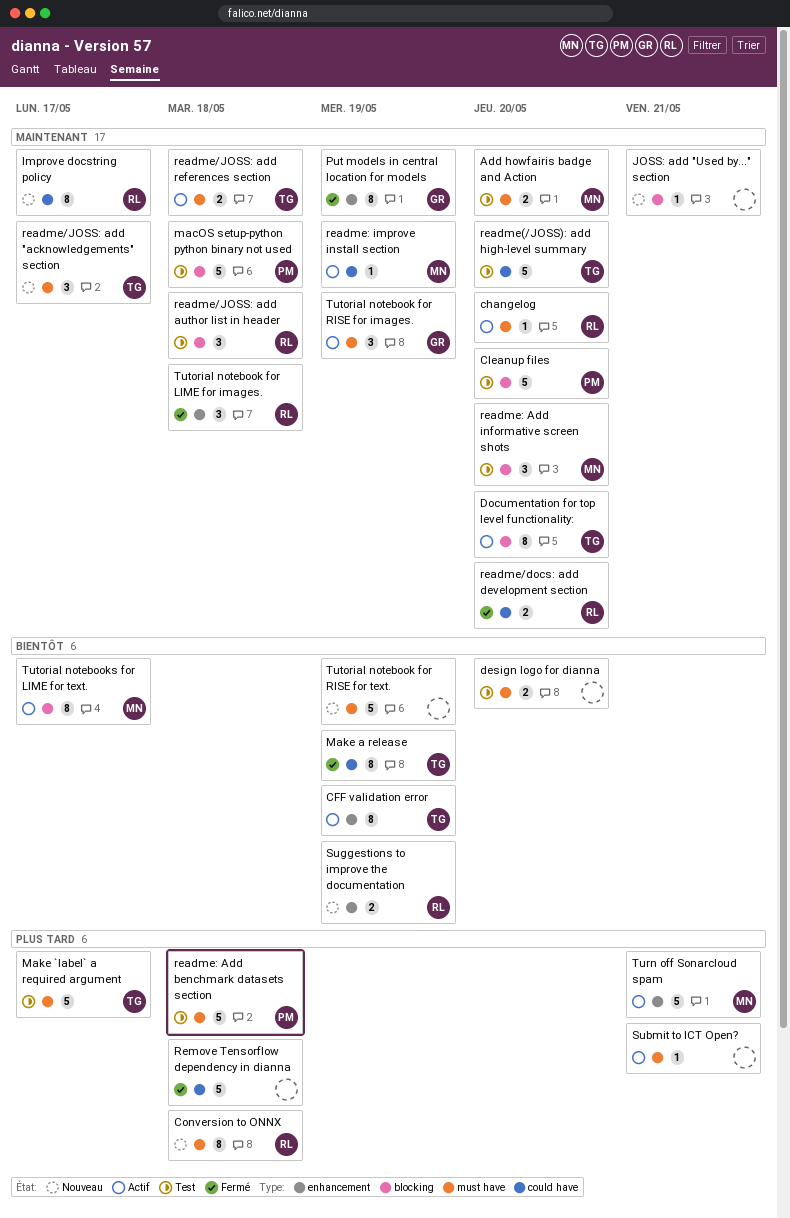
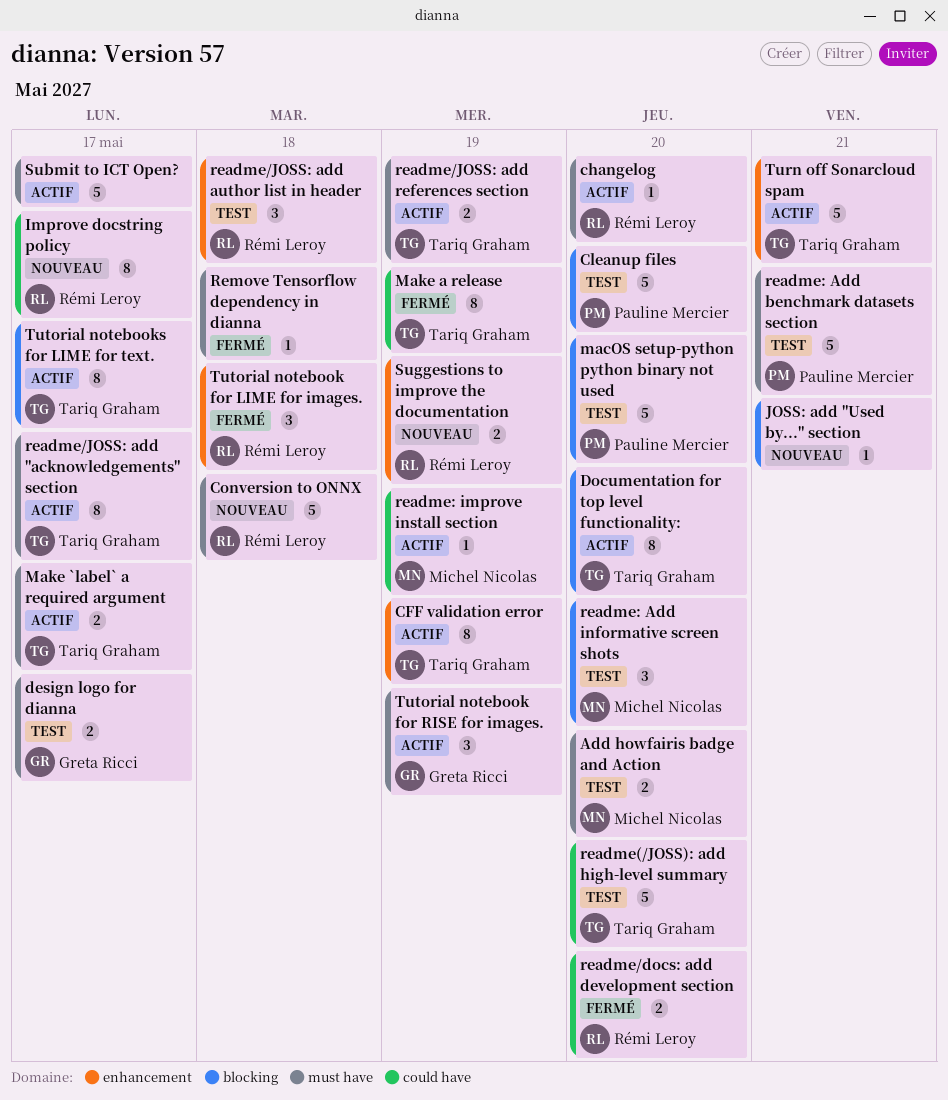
Conversion to ONNX, estimate: 8 -> 5
design logo for dianna, owner: none -> Greta Ricci
design logo for dianna, due: May 20 -> May 17
macOS setup-python python binary not used, due: May 18 -> May 20
Make `label` a required argument, status: Test -> Actif
Make `label` a required argument, estimate: 5 -> 2
Put models in central location for models: present -> none
readme/JOSS: add "acknowledgements" section, status: Nouveau -> Actif
readme/JOSS: add "acknowledgements" section, estimate: 3 -> 8
readme/JOSS: add author list in header, label: blocking -> enhancement
readme/JOSS: add references section, due: May 18 -> May 19
readme: Add benchmark datasets section, due: May 18 -> May 21
Remove Tensorflow dependency in dianna, label: could have -> must have
Remove Tensorflow dependency in dianna, estimate: 5 -> 1
Submit to ICT Open?, estimate: 1 -> 5
Submit to ICT Open?, due: May 21 -> May 17
Turn off Sonarcloud spam, owner: Michel Nicolas -> Tariq Graham
Tutorial notebook for RISE for text.: present -> none
Tutorial notebooks for LIME for text., owner: Michel Nicolas -> Tariq Graham

